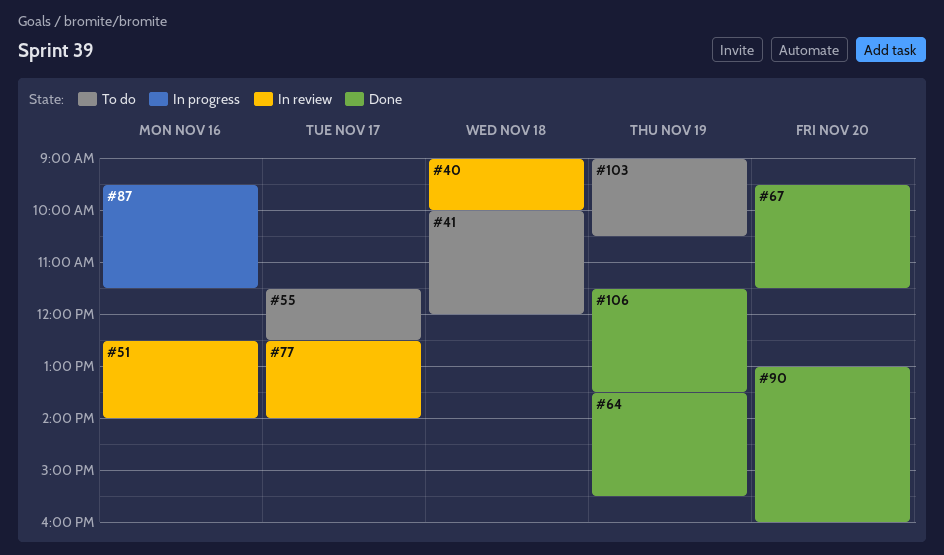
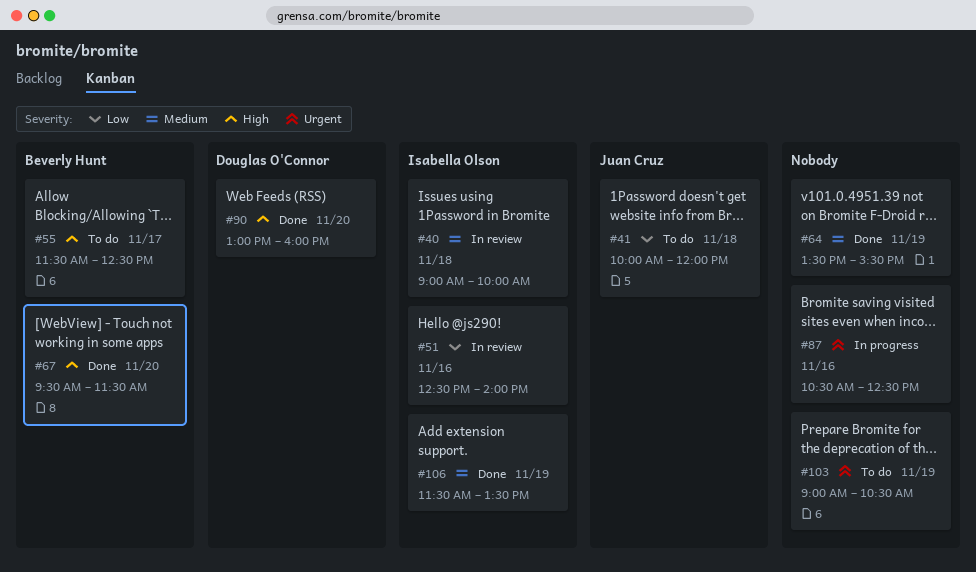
#77: present -> none
#87, begins: 09:30 -> 10:30
#87, ends: 11:30 -> 12:30

